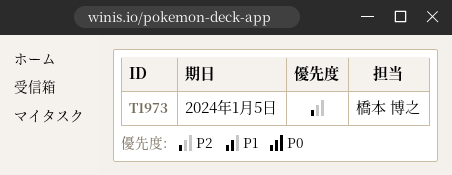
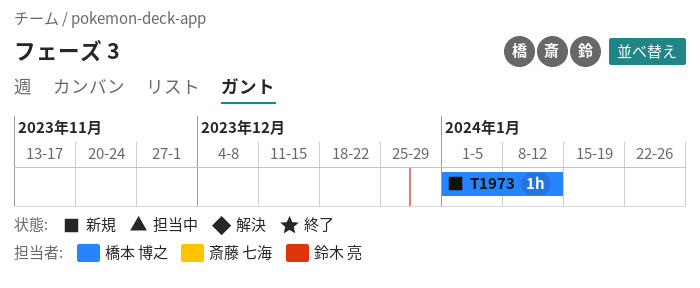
T1973, due: Jan 5 -> Jan 12

